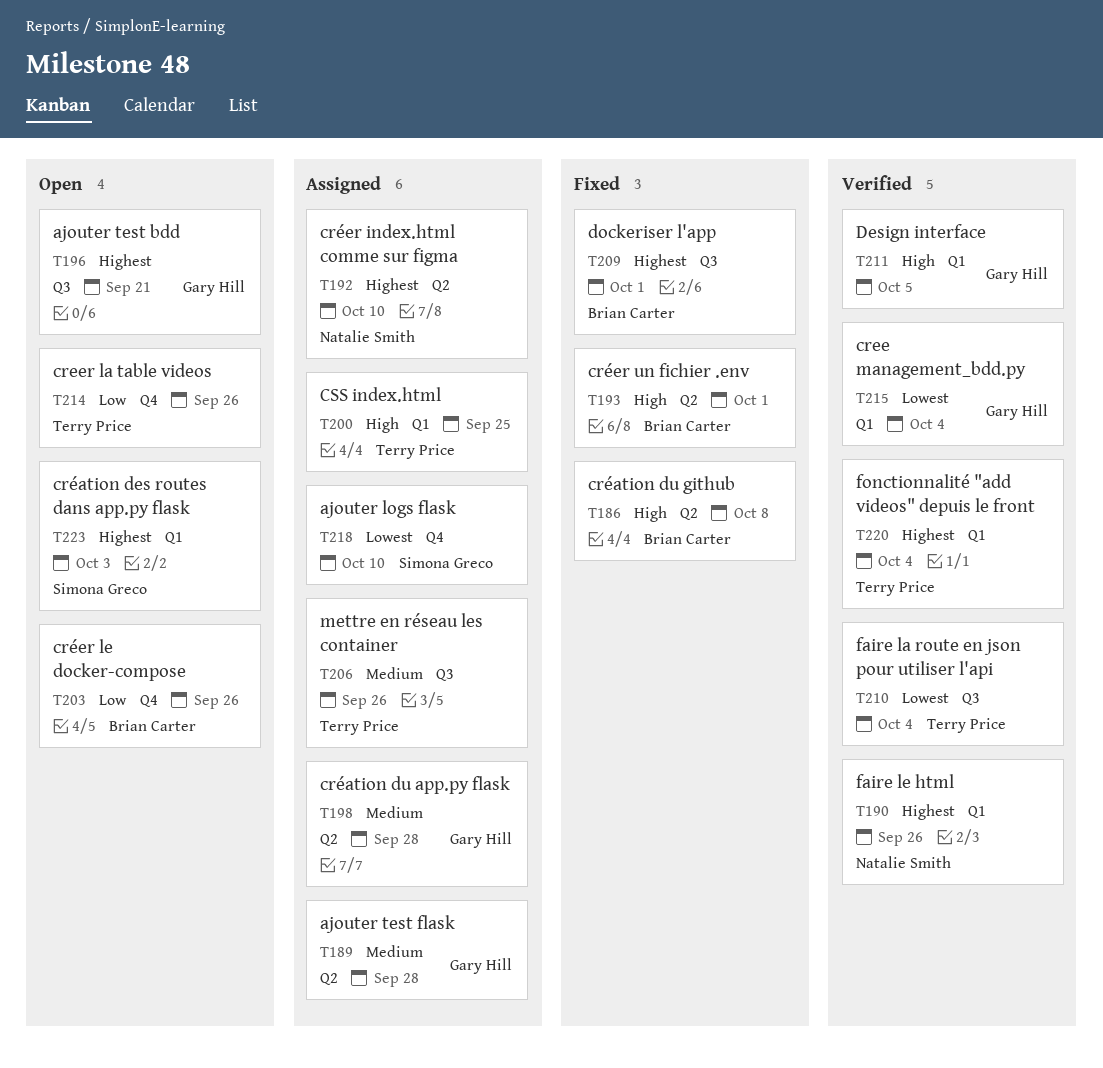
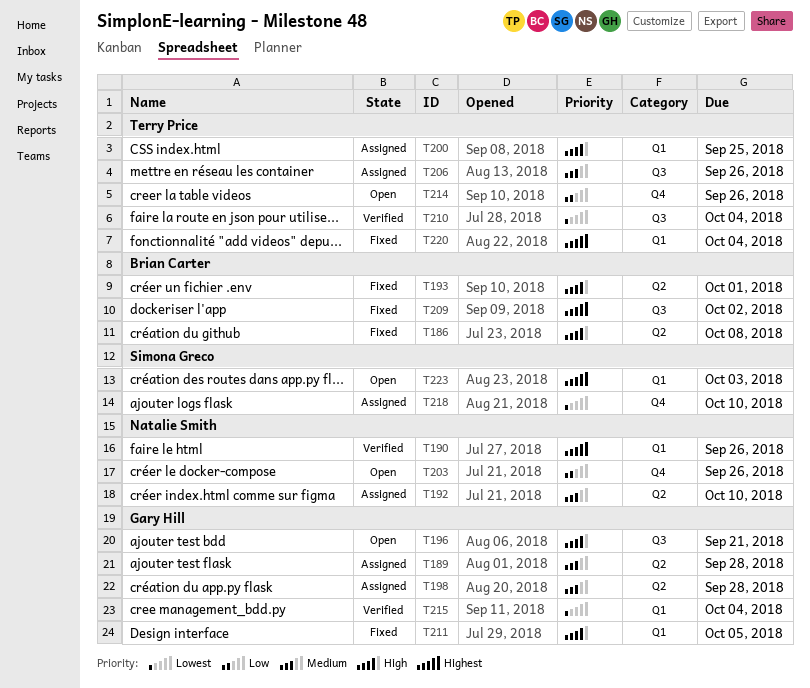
T192, priority: Highest -> Medium
T196, priority: Highest -> High
T203, owner: Brian Carter -> Natalie Smith
T209, due: Oct 1 -> Oct 2
T211, status: Verified -> Fixed
T220, status: Verified -> Fixed

